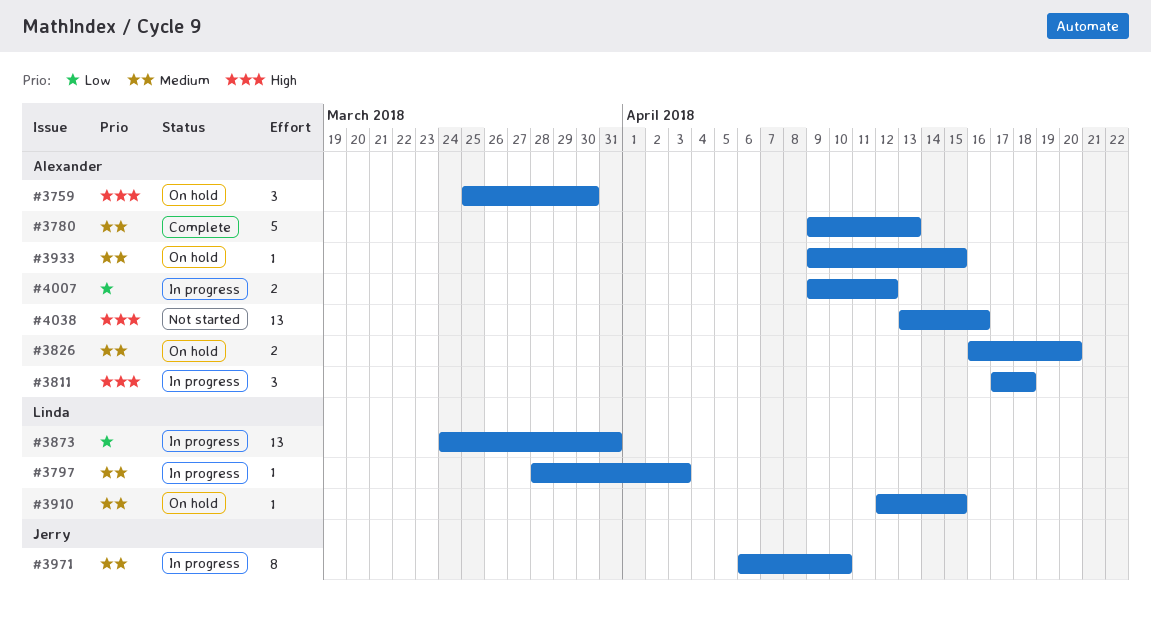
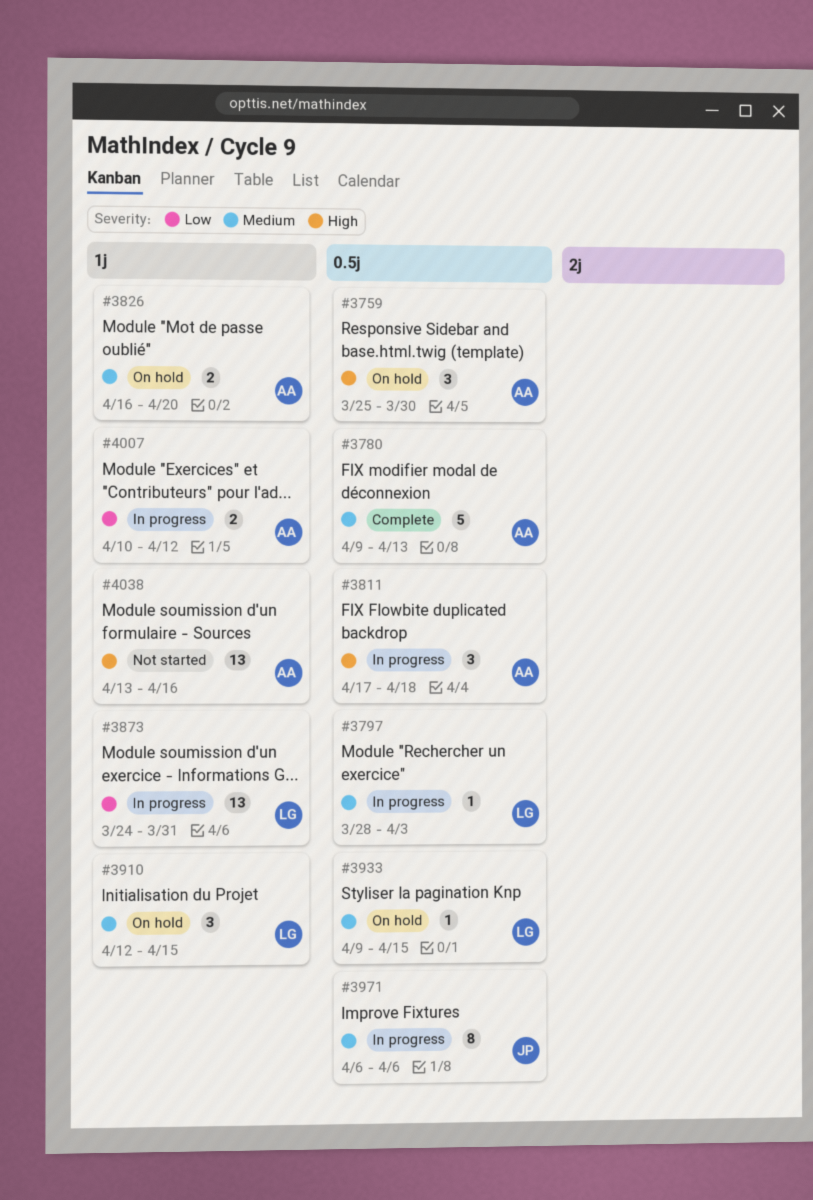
#3910, estimate: 1 -> 3
#3933, owner: Alexander -> Linda
#3971, due: Apr 10 -> Apr 6
#4007, start: Apr 9 -> Apr 10

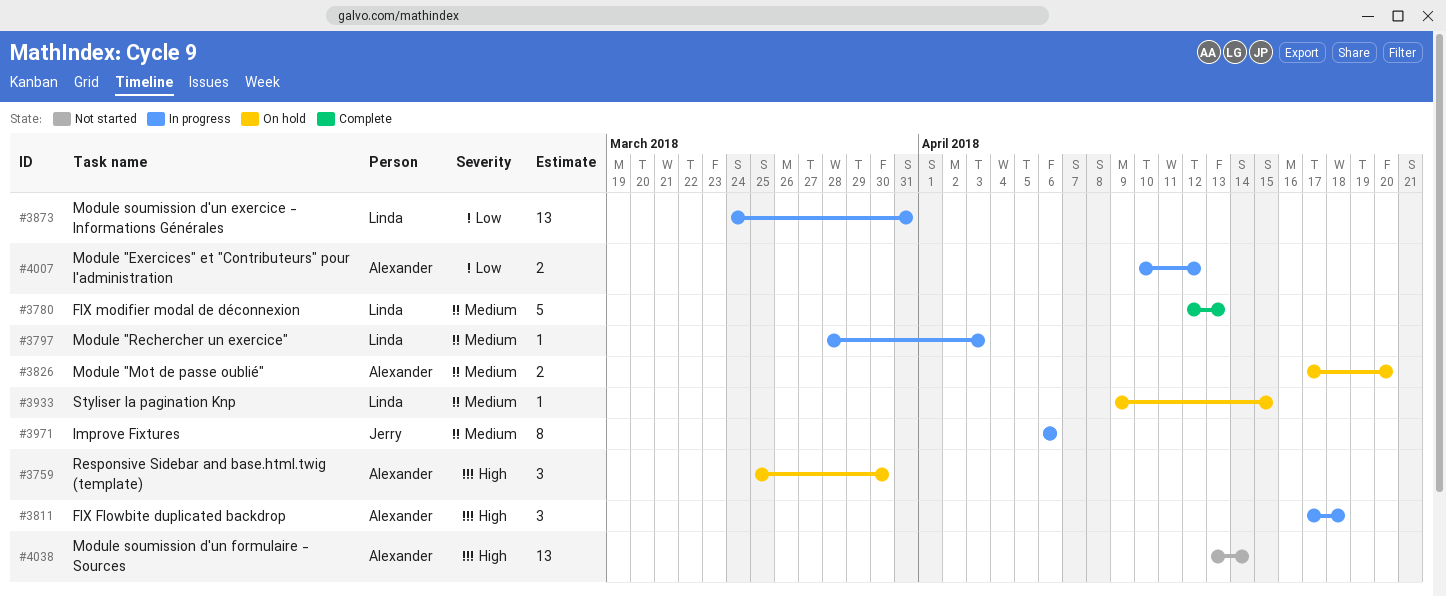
#3780, owner: Alexander -> Linda
#3780, start: Apr 9 -> Apr 12
#3826, start: Apr 16 -> Apr 17
#3910: present -> none
#4038, due: Apr 16 -> Apr 14

